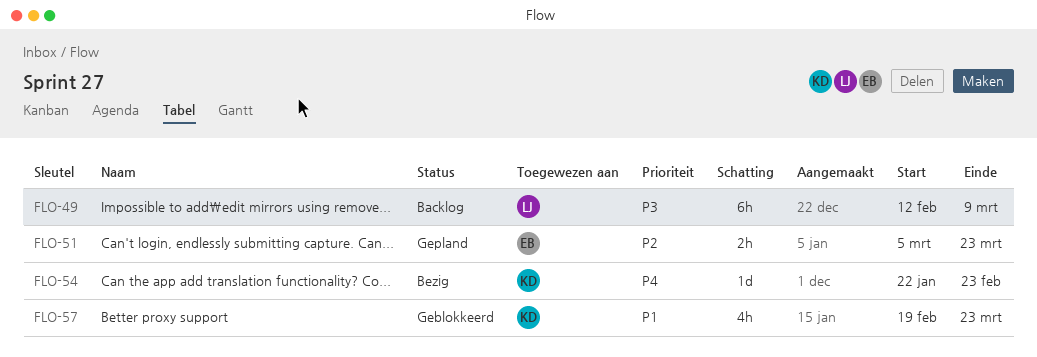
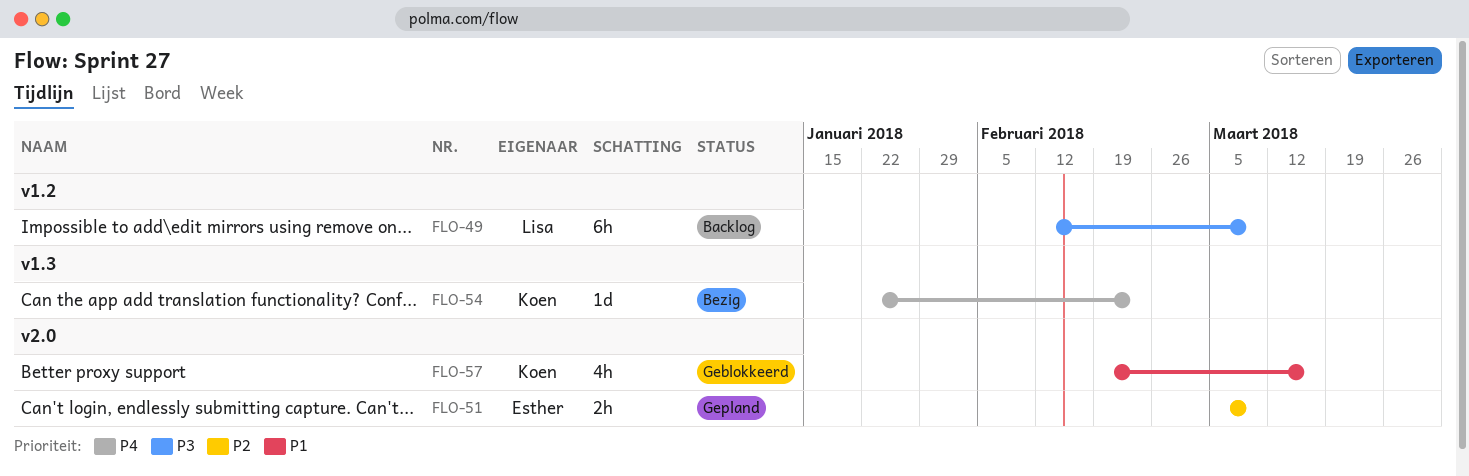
FLO-51, due: Mar 23 -> Mar 9
FLO-57, due: Mar 23 -> Mar 16

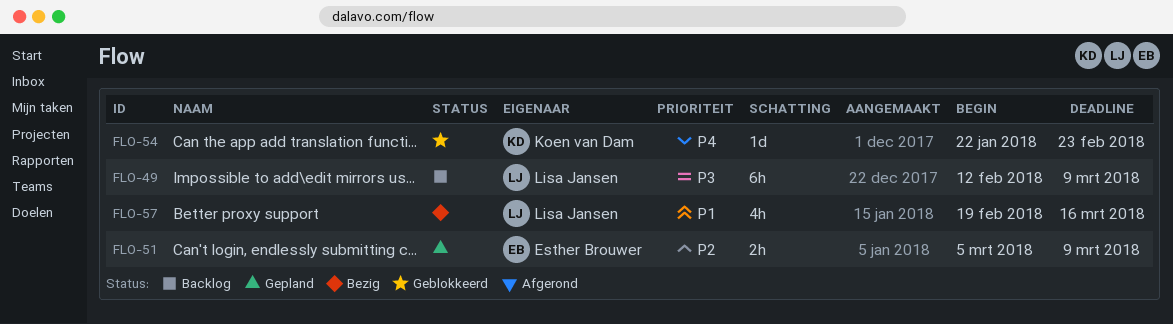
FLO-54, status: Bezig -> Geblokkeerd
FLO-57, status: Geblokkeerd -> Bezig
FLO-57, owner: Koen van Dam -> Lisa Jansen

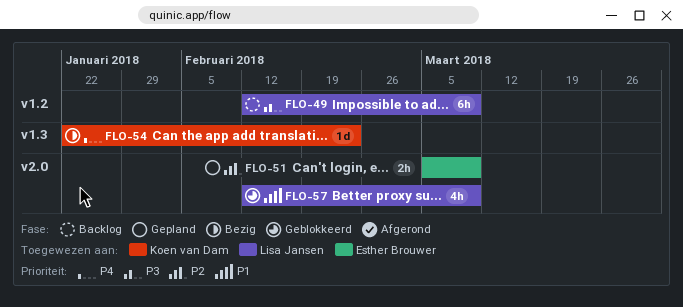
FLO-54, status: Geblokkeerd -> Bezig
FLO-57, status: Bezig -> Geblokkeerd
FLO-57, start: Feb 19 -> Feb 12
FLO-57, due: Mar 16 -> Mar 9

